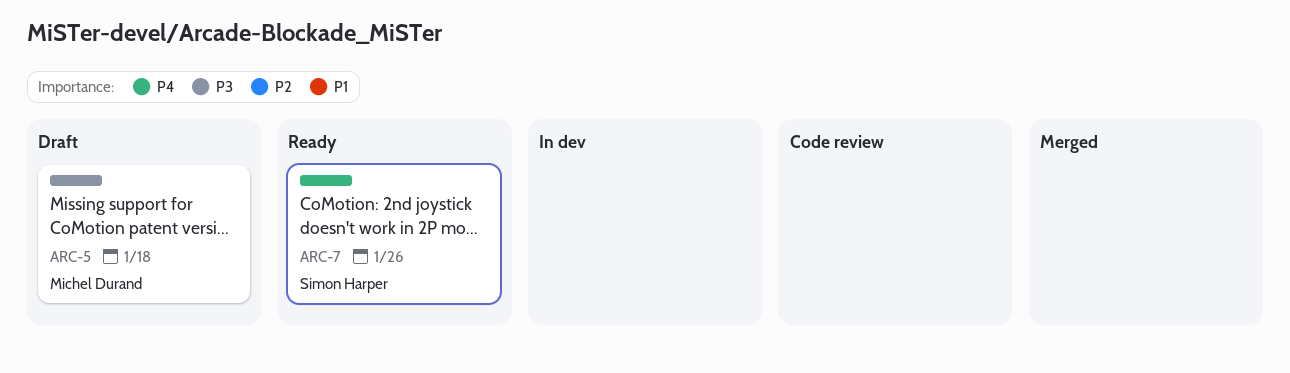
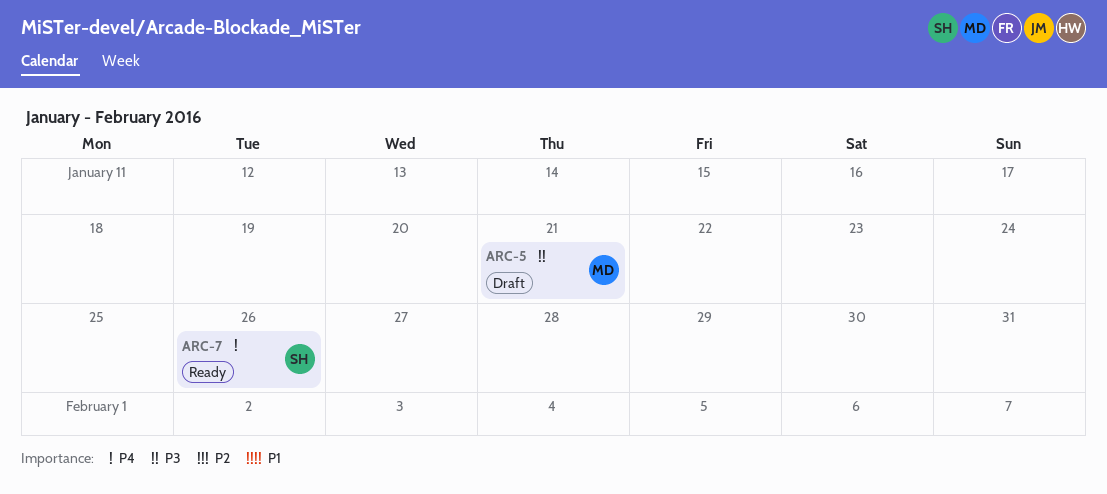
ARC-5, due: Jan 18 -> Jan 21

